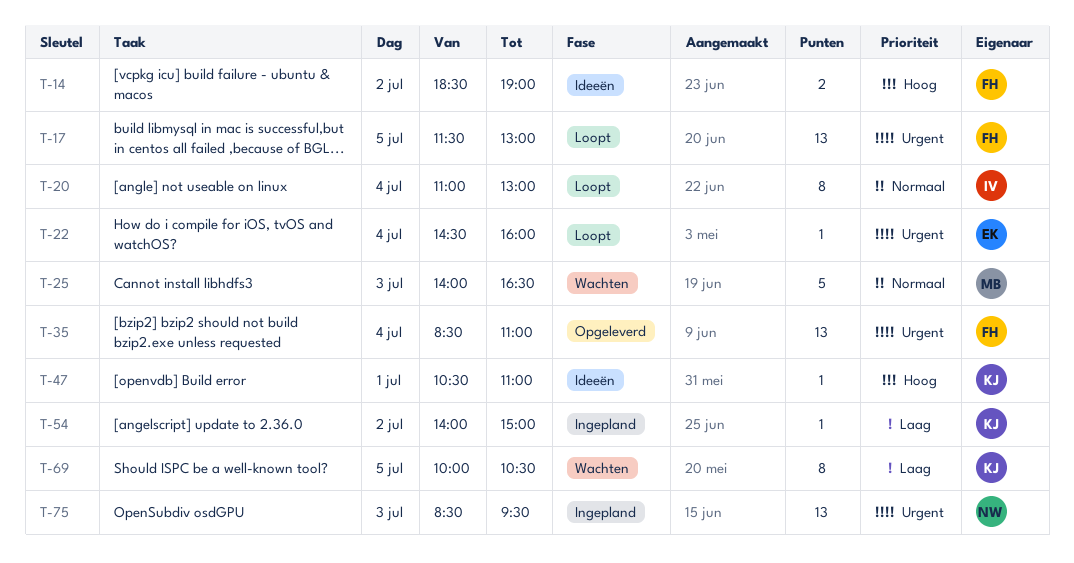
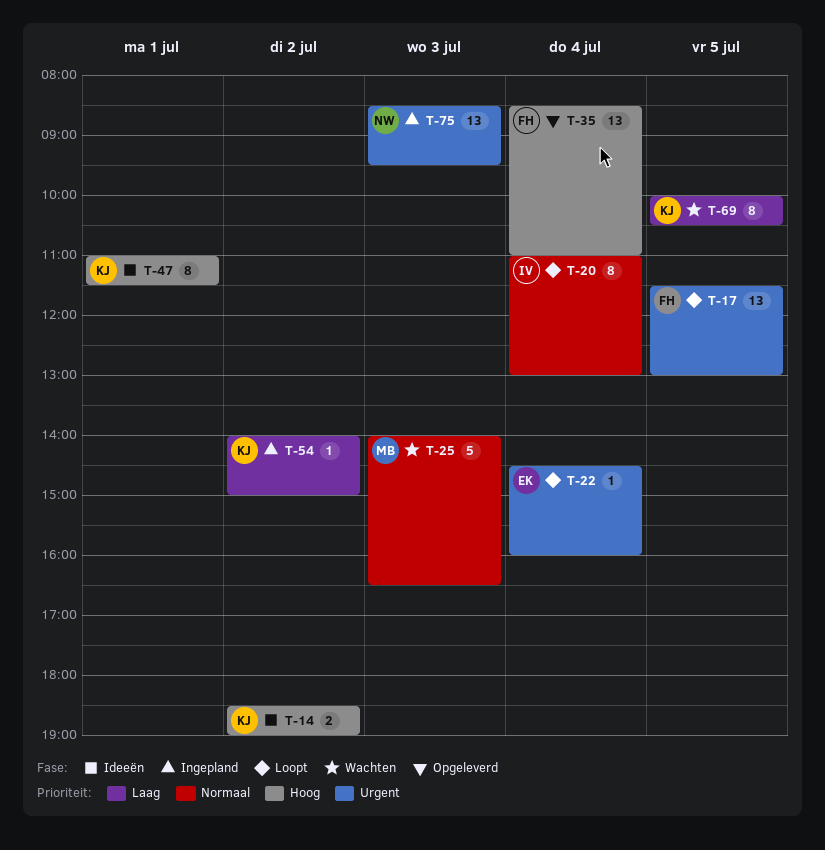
T-14, owner: FH -> KJ
T-35, priority: Urgent -> Hoog
T-47, estimate: 1 -> 8
T-47, begins: 10:30 -> 11:00
T-47, ends: 11:00 -> 11:30

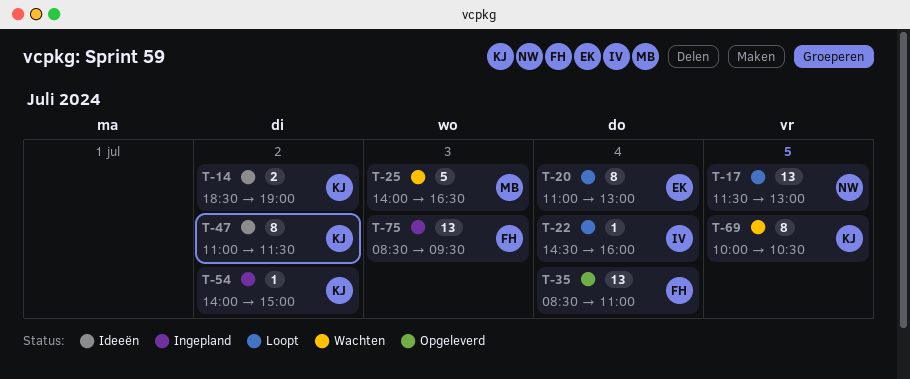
T-17, owner: FH -> NW
T-20, owner: IV -> EK
T-22, owner: EK -> IV
T-47, day: Jul 1 -> Jul 2
T-75, owner: NW -> FH

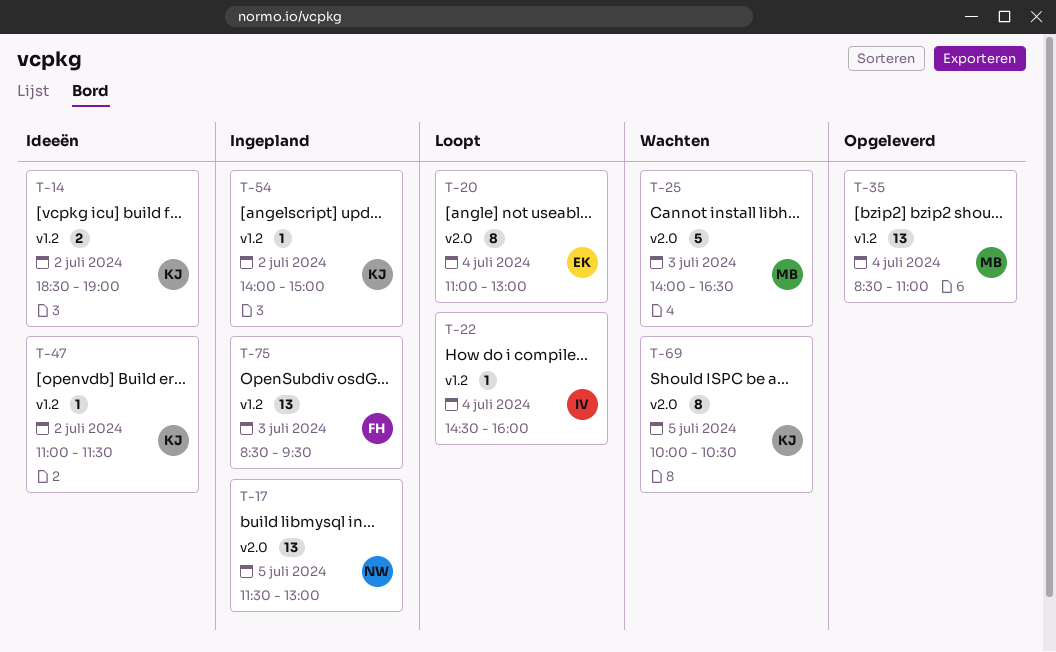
T-17, status: Loopt -> Ingepland
T-35, owner: FH -> MB
T-47, estimate: 8 -> 1

